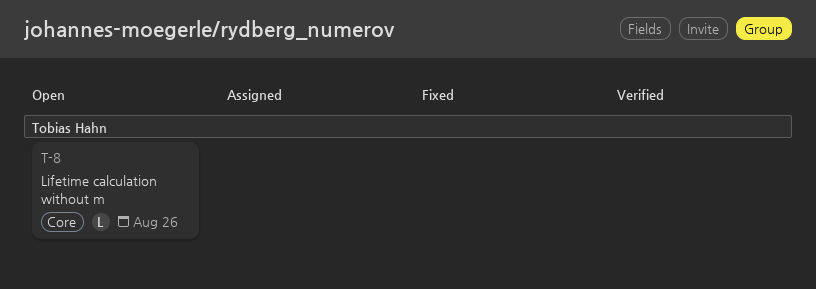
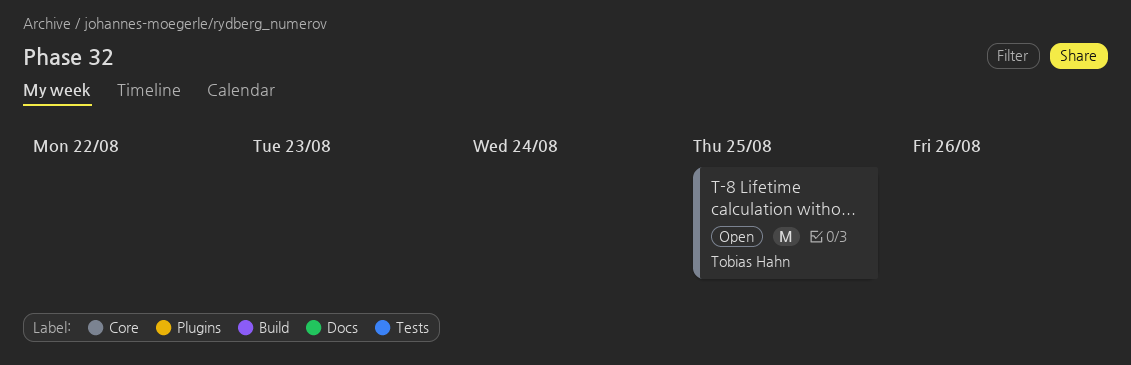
T-8, estimate: L -> M
T-8, due: Aug 26 -> Aug 25

